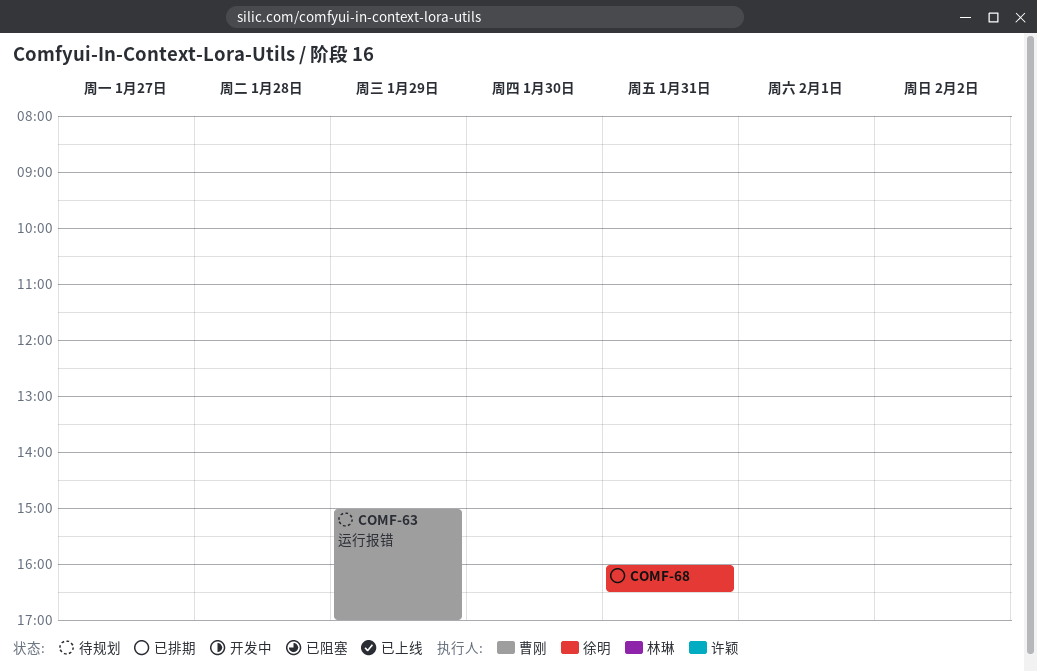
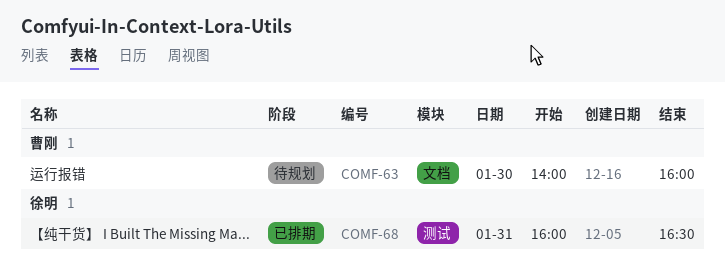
COMF-63, day: Jan 29 -> Jan 30
COMF-63, begins: 15:00 -> 14:00
COMF-63, ends: 17:00 -> 16:00

